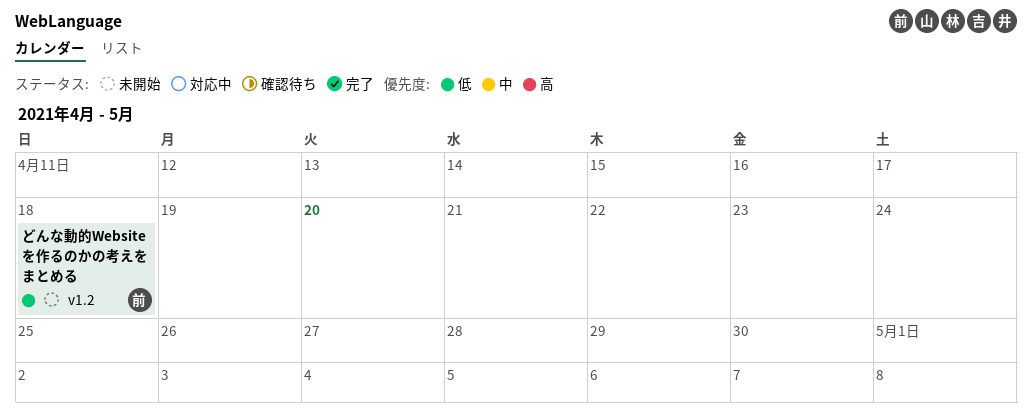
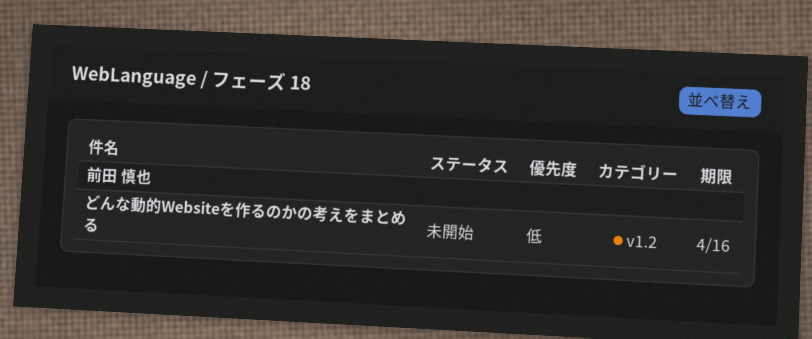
どんな動的Websiteを作るのかの考えをまとめる, due: Apr 18 -> Apr 16

